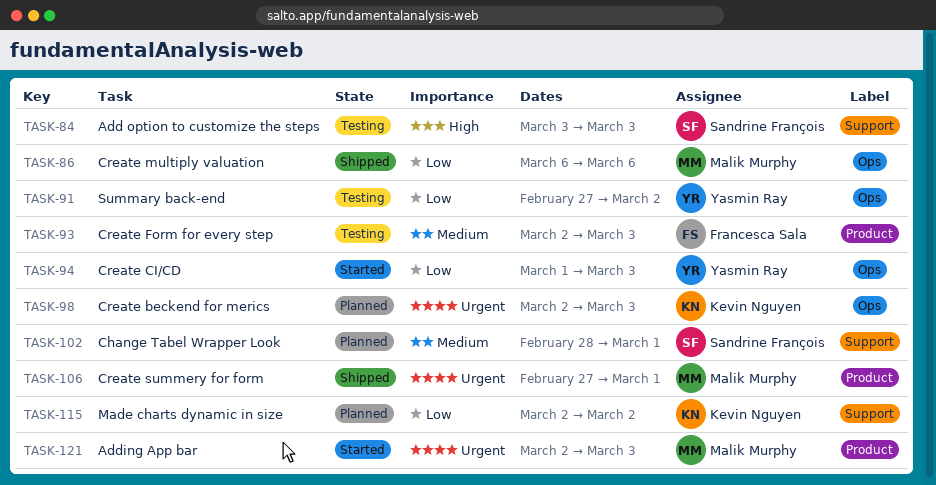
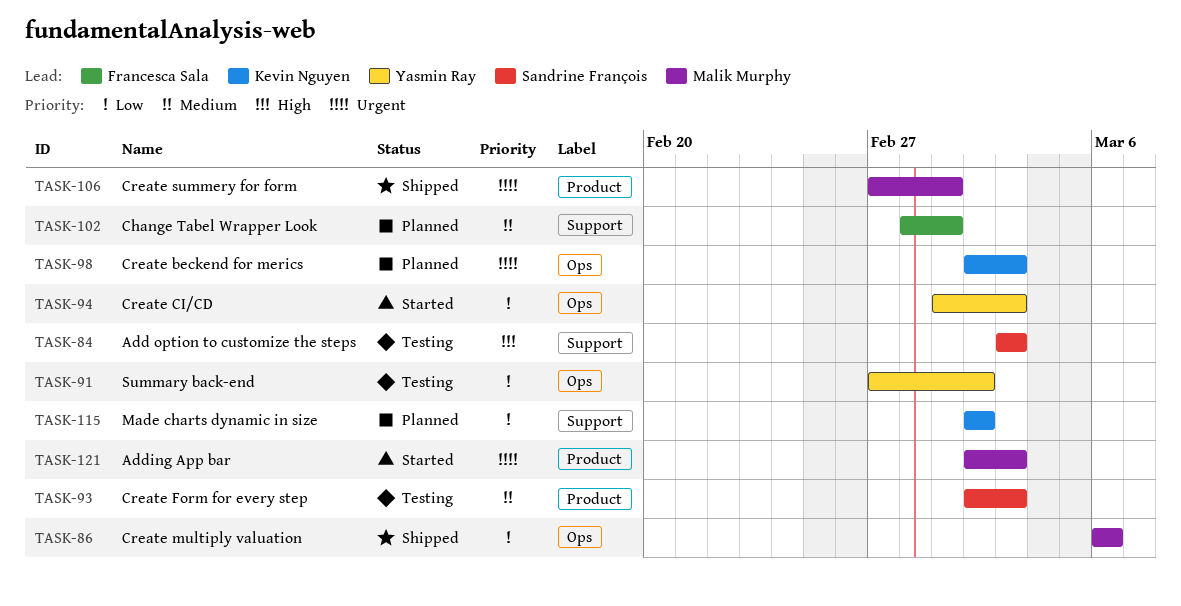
TASK-93, owner: Francesca Sala -> Sandrine François
TASK-102, owner: Sandrine François -> Francesca Sala

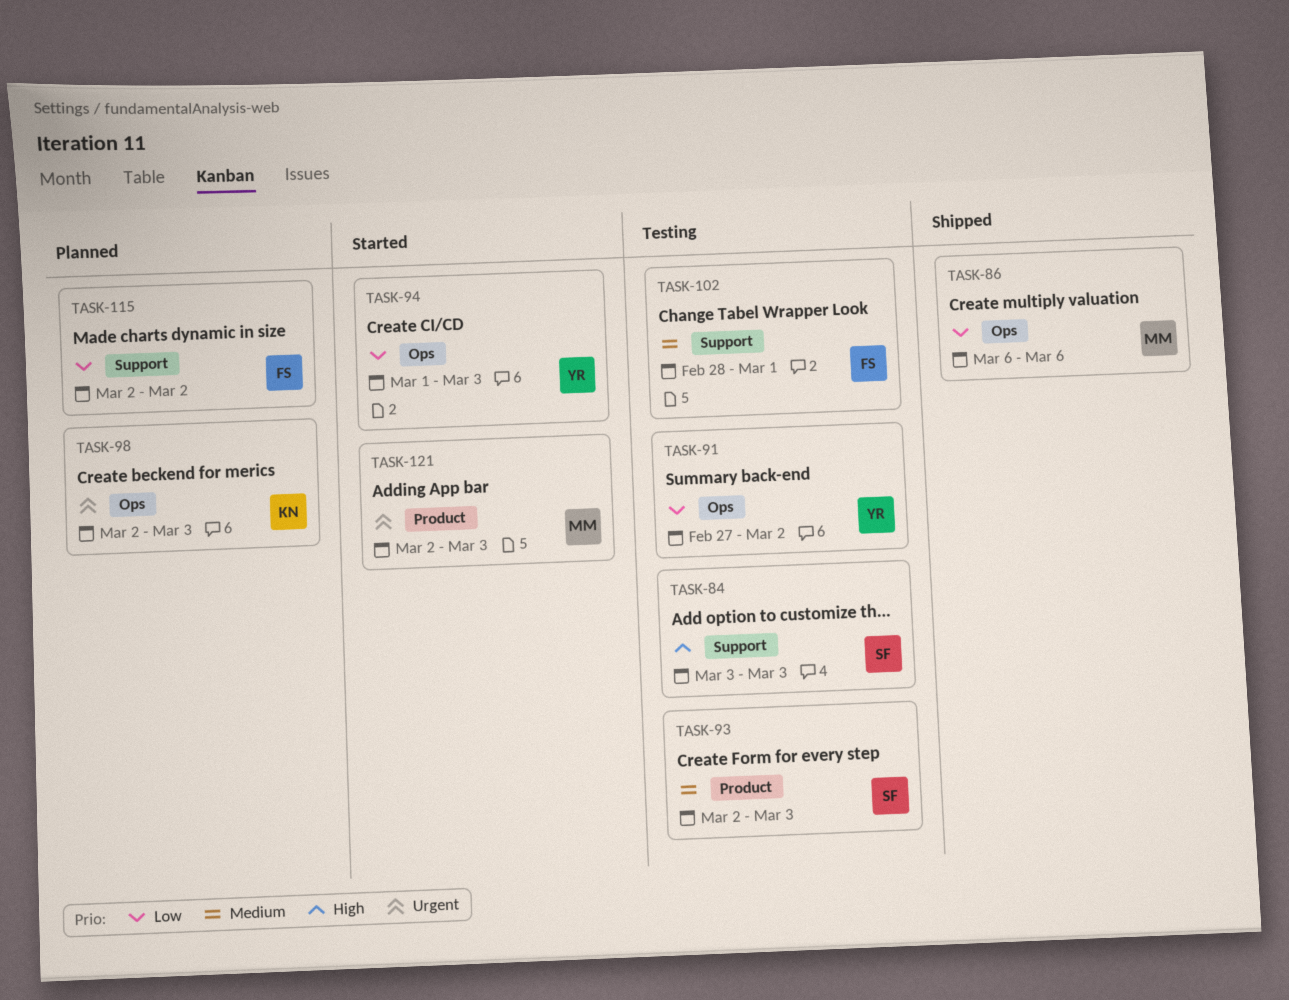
TASK-102, status: Planned -> Testing
TASK-106: present -> none
TASK-115, owner: Kevin Nguyen -> Francesca Sala

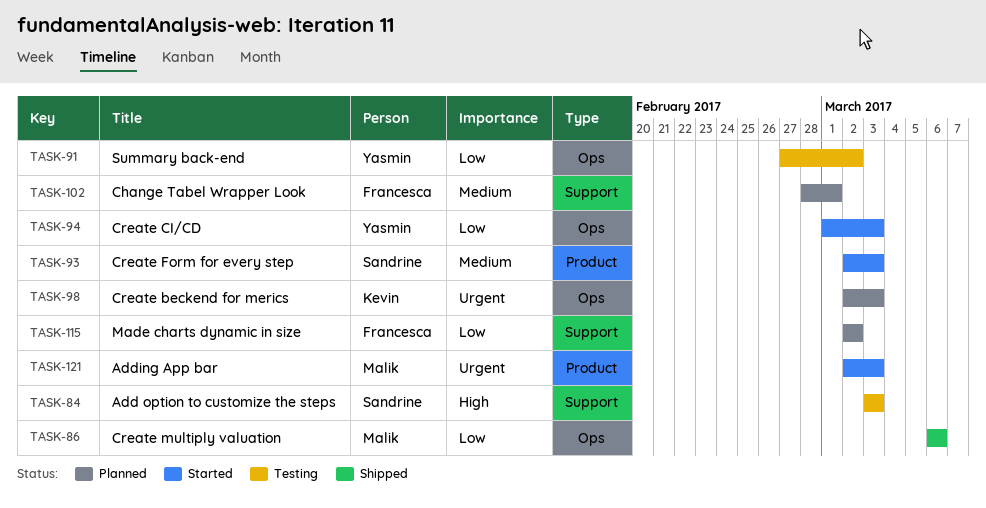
TASK-93, status: Testing -> Started
TASK-102, status: Testing -> Planned

